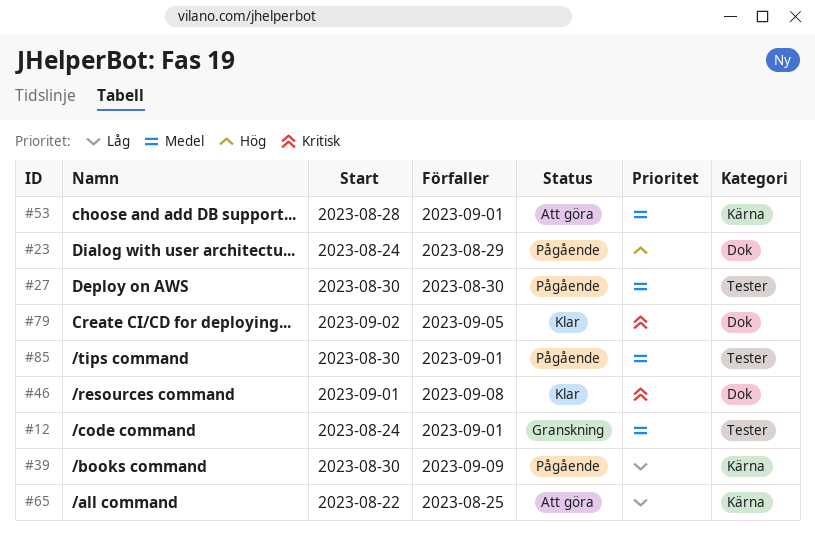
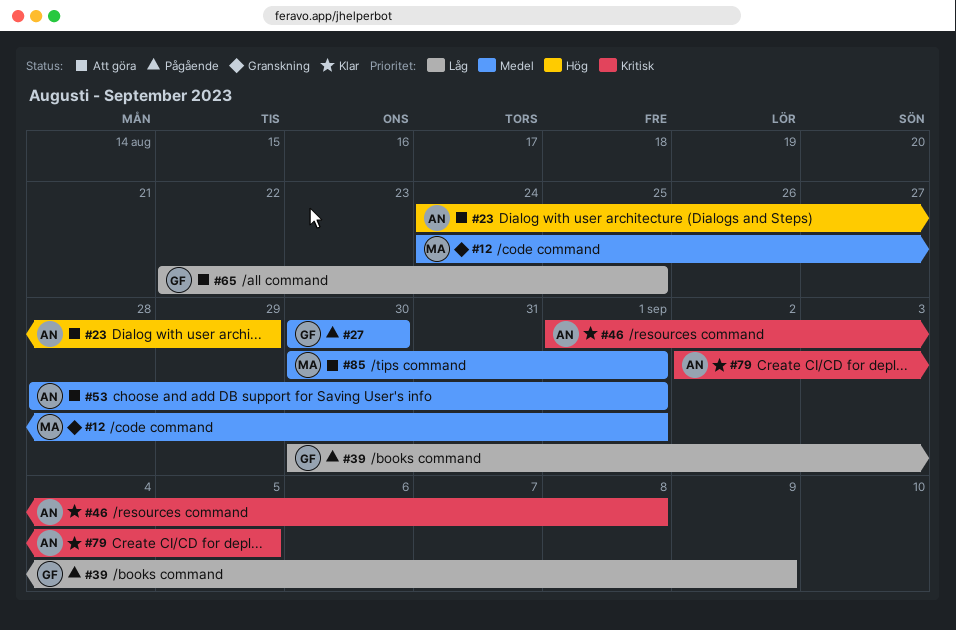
#23, status: Pågående -> Att göra
#85, status: Pågående -> Att göra

